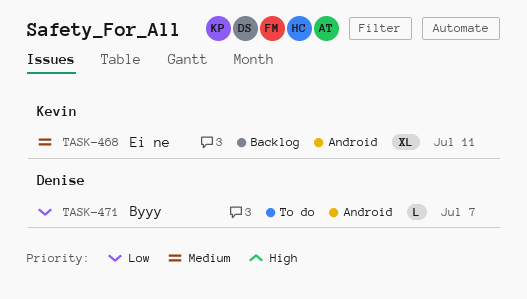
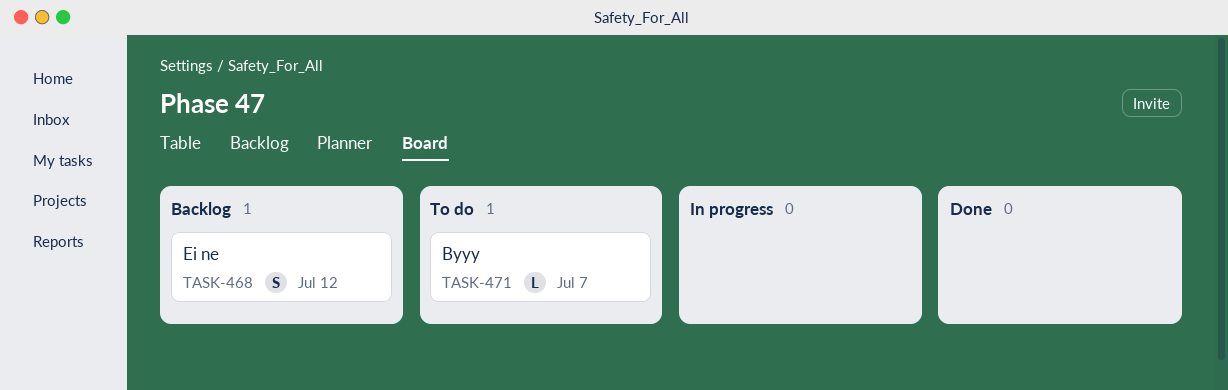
TASK-468, estimate: XL -> S
TASK-468, due: Jul 11 -> Jul 12

